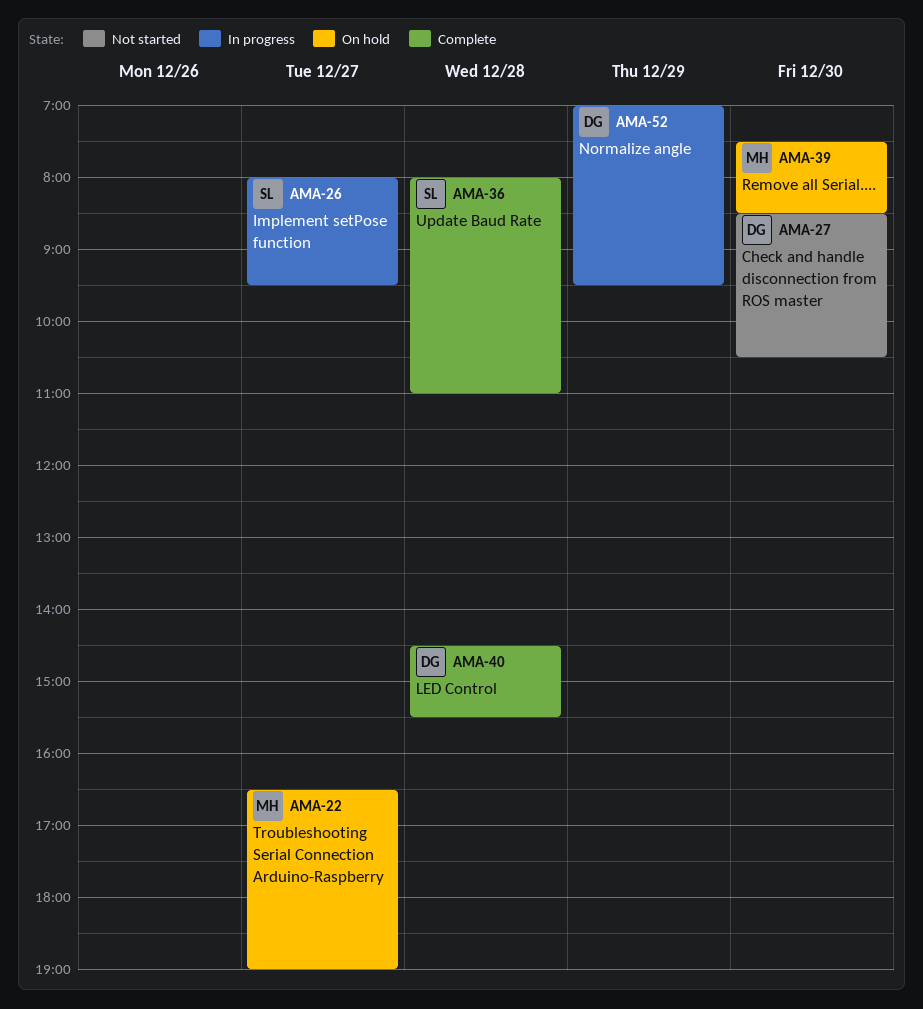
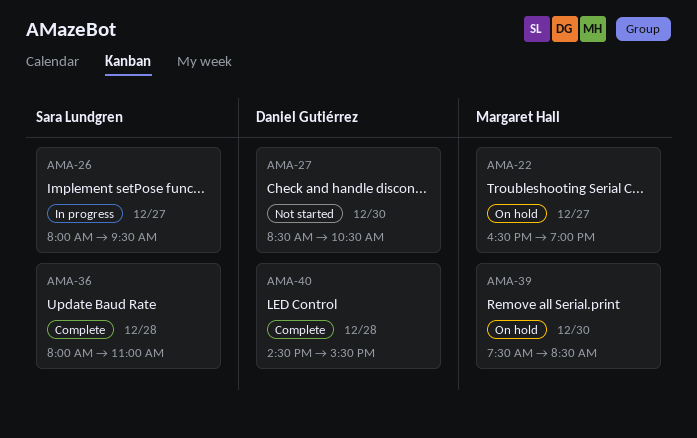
AMA-52: present -> none

